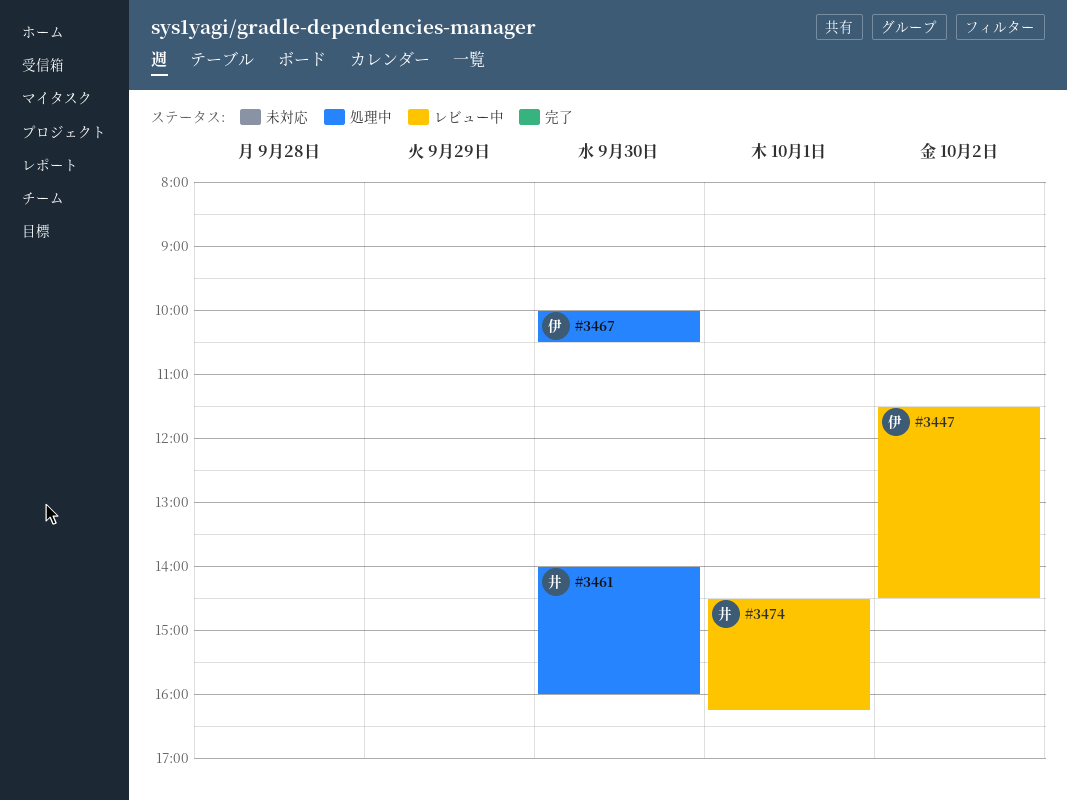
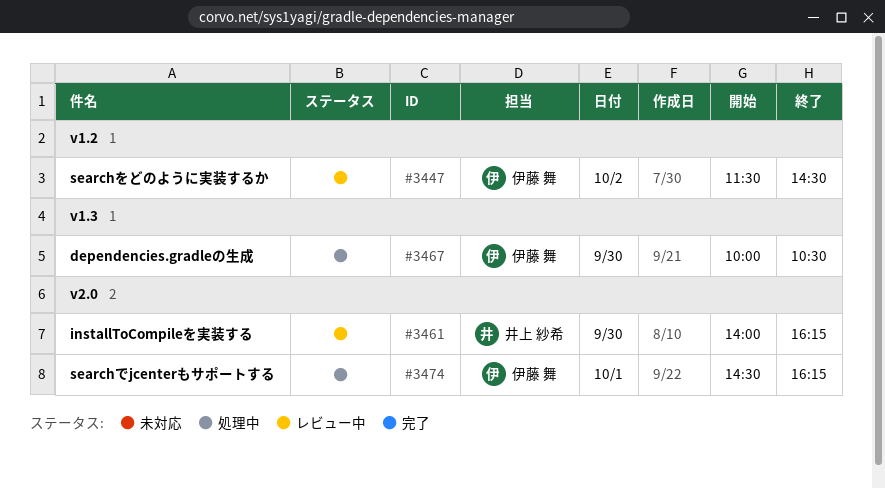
#3461, status: 処理中 -> レビュー中
#3461, ends: 16:00 -> 16:15
#3474, status: レビュー中 -> 処理中
#3474, owner: 井上 紗希 -> 伊藤 舞

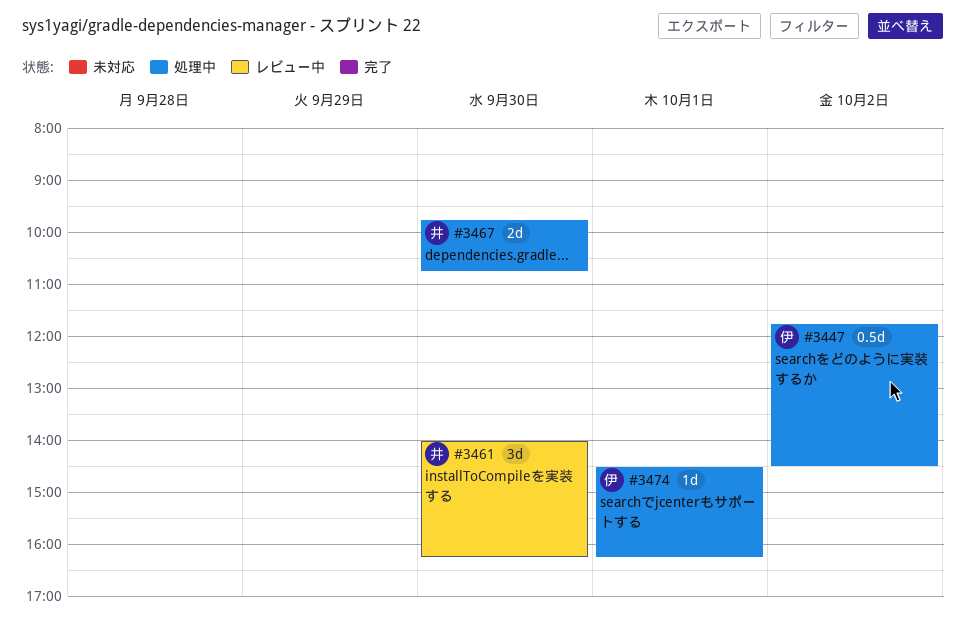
#3447, status: レビュー中 -> 処理中
#3447, begins: 11:30 -> 11:45
#3467, owner: 伊藤 舞 -> 井上 紗希
#3467, begins: 10:00 -> 09:45
#3467, ends: 10:30 -> 10:45

